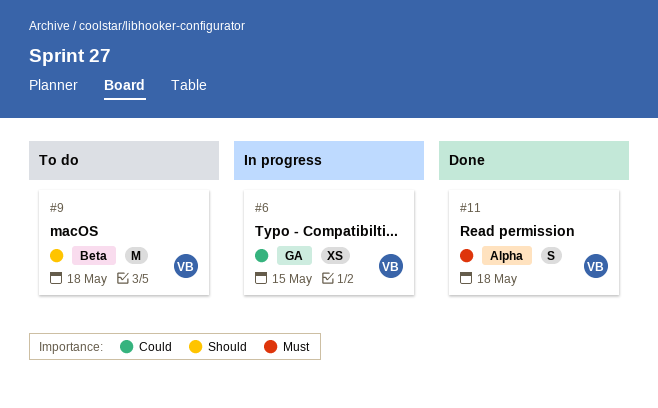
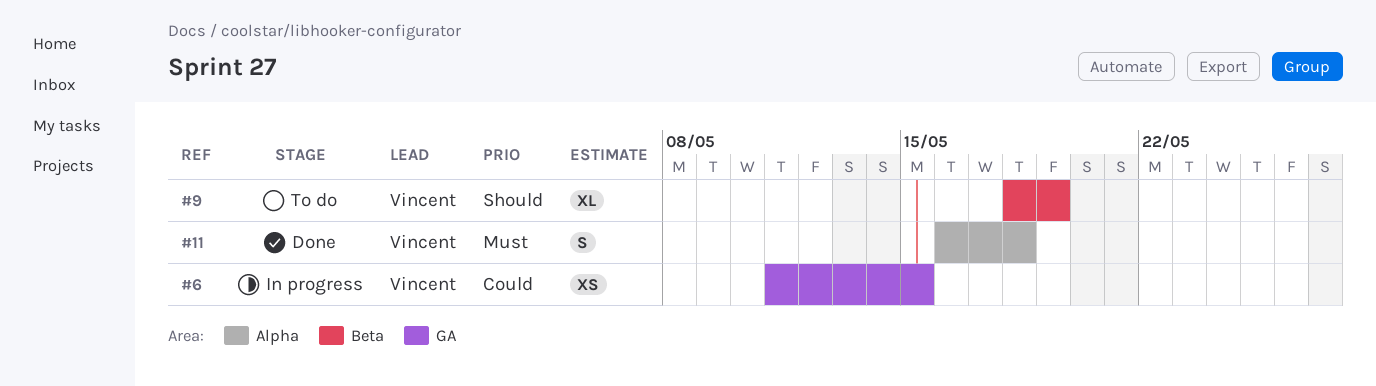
#9, estimate: M -> XL
#9, due: May 18 -> May 19

